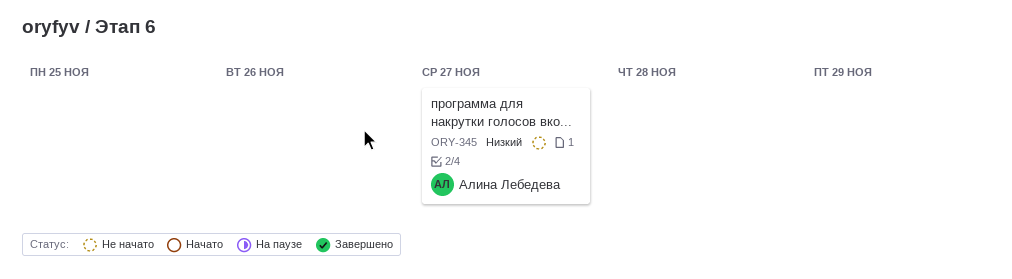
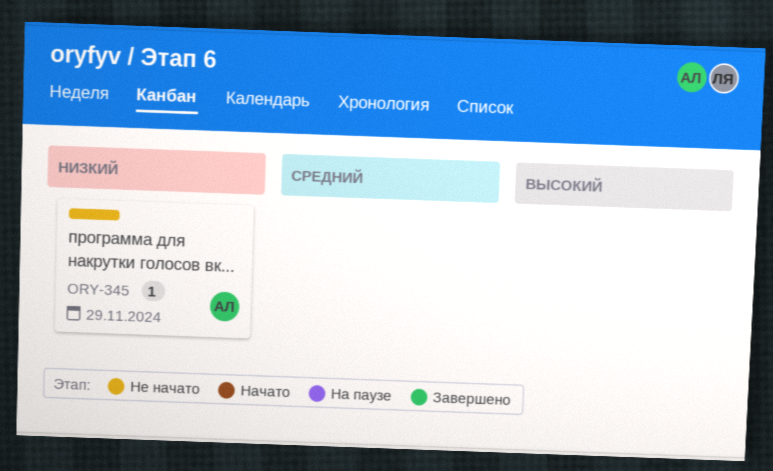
ORY-345, due: Nov 27 -> Nov 29

